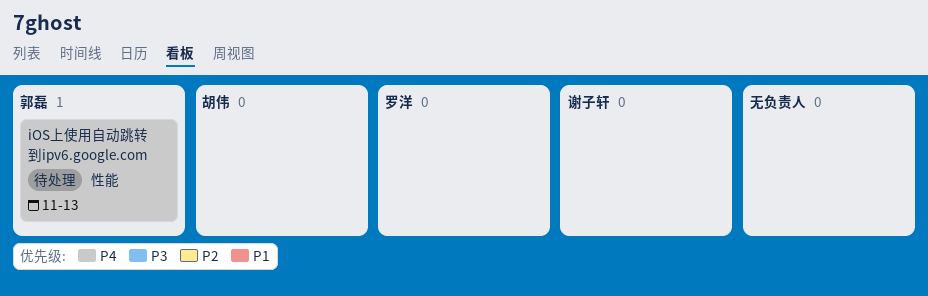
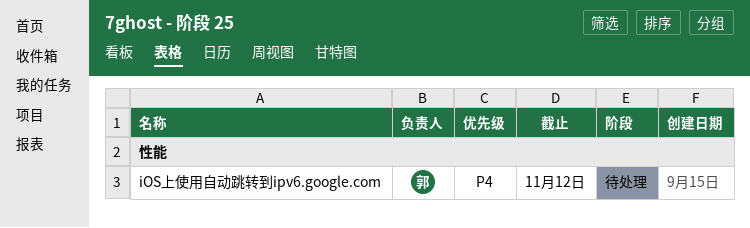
iOS上使用自动跳转到ipv6.google.com, due: Nov 13 -> Nov 12

